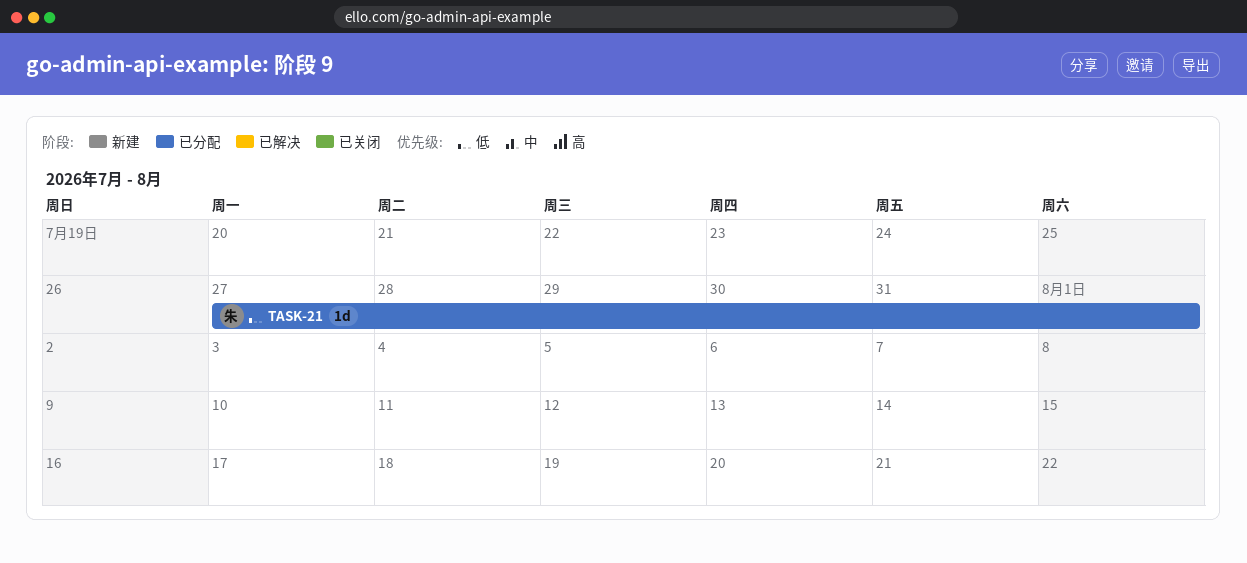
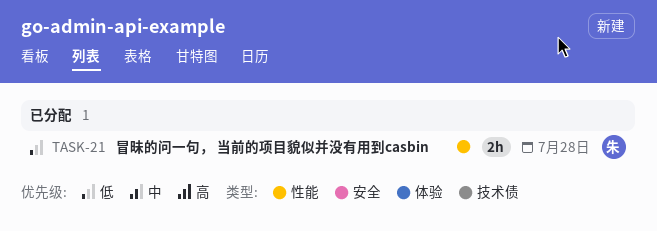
TASK-21, estimate: 1d -> 2h
TASK-21, due: Aug 1 -> Jul 28

